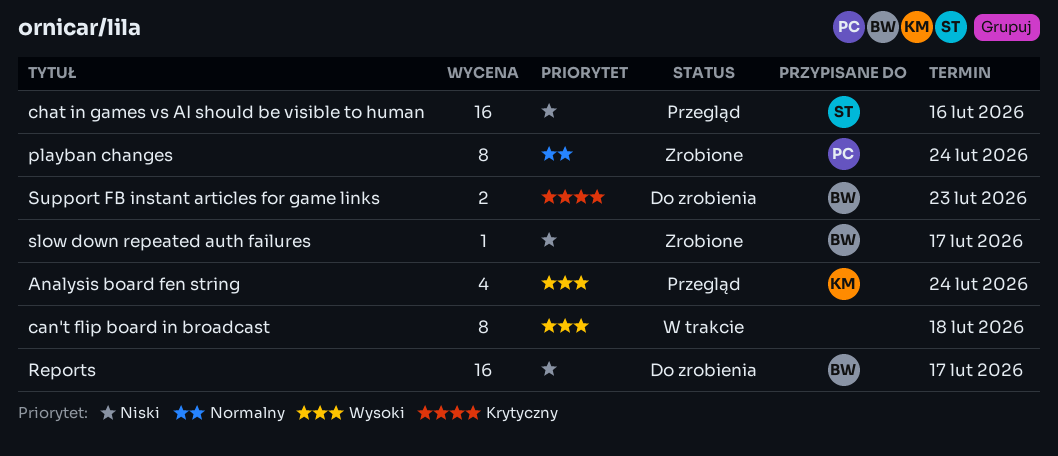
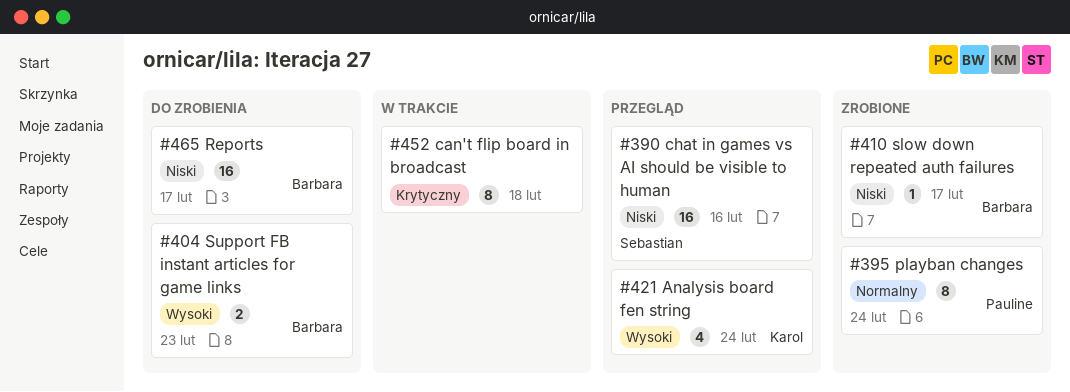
can't flip board in broadcast, priority: Wysoki -> Krytyczny
Support FB instant articles for game links, priority: Krytyczny -> Wysoki

